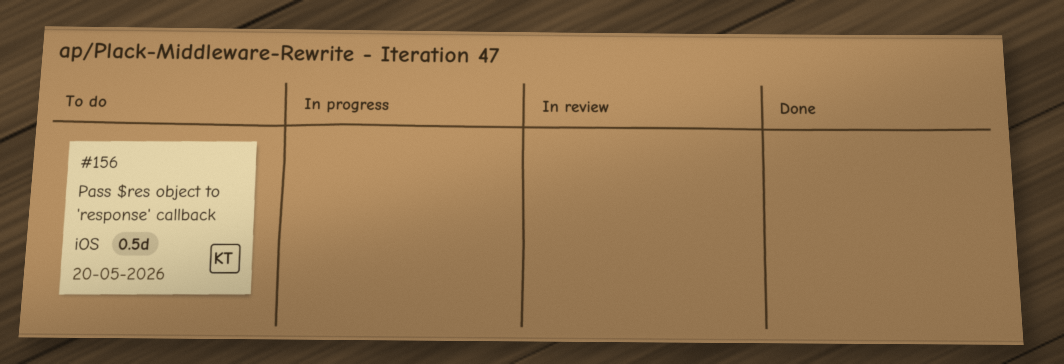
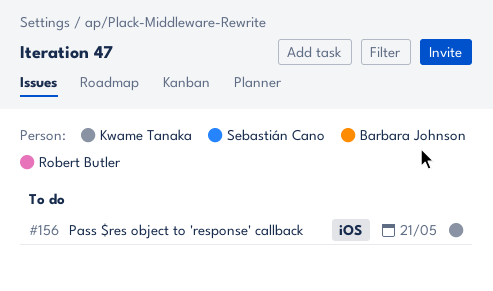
#156, due: May 20 -> May 21

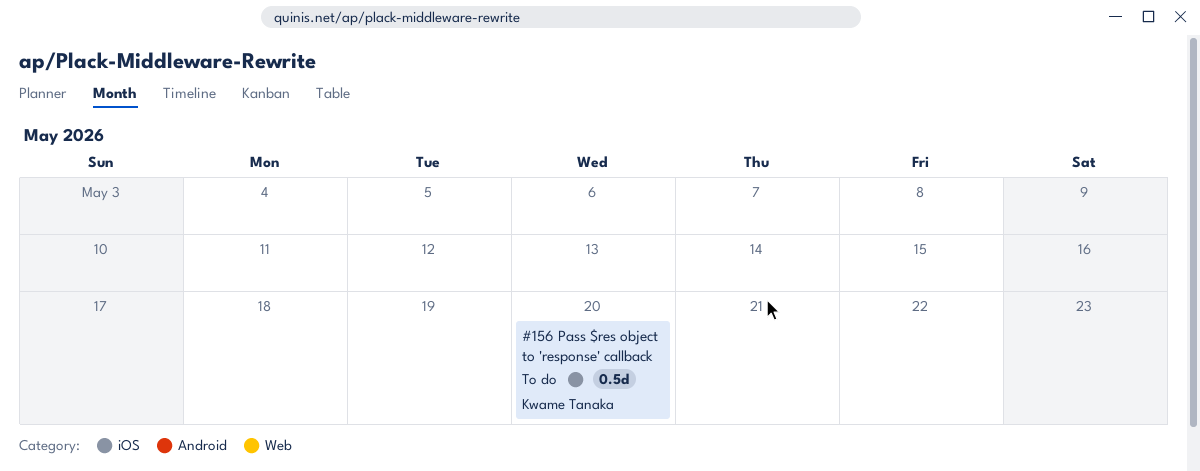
#156, due: May 21 -> May 20

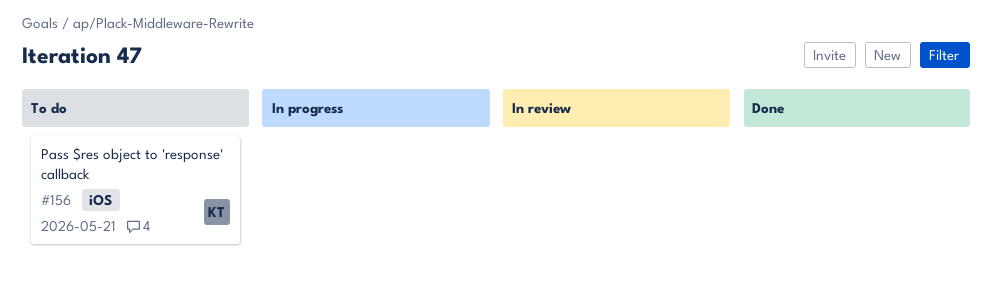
#156, due: May 20 -> May 21

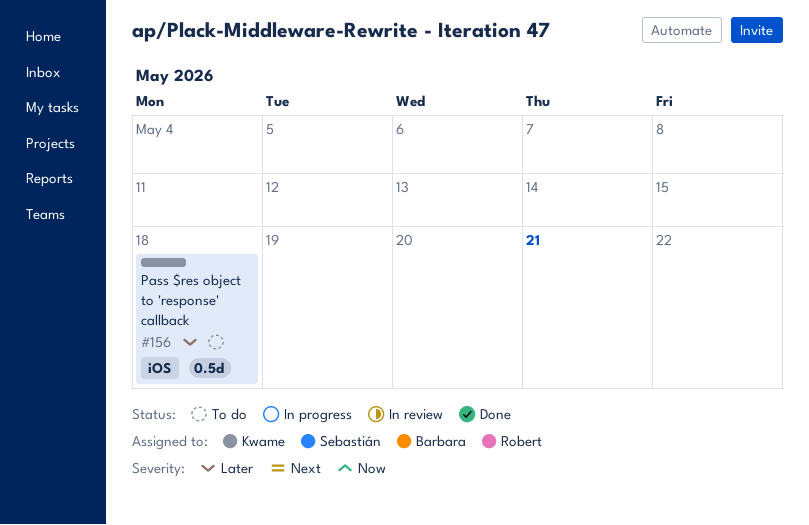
#156, due: May 21 -> May 18

